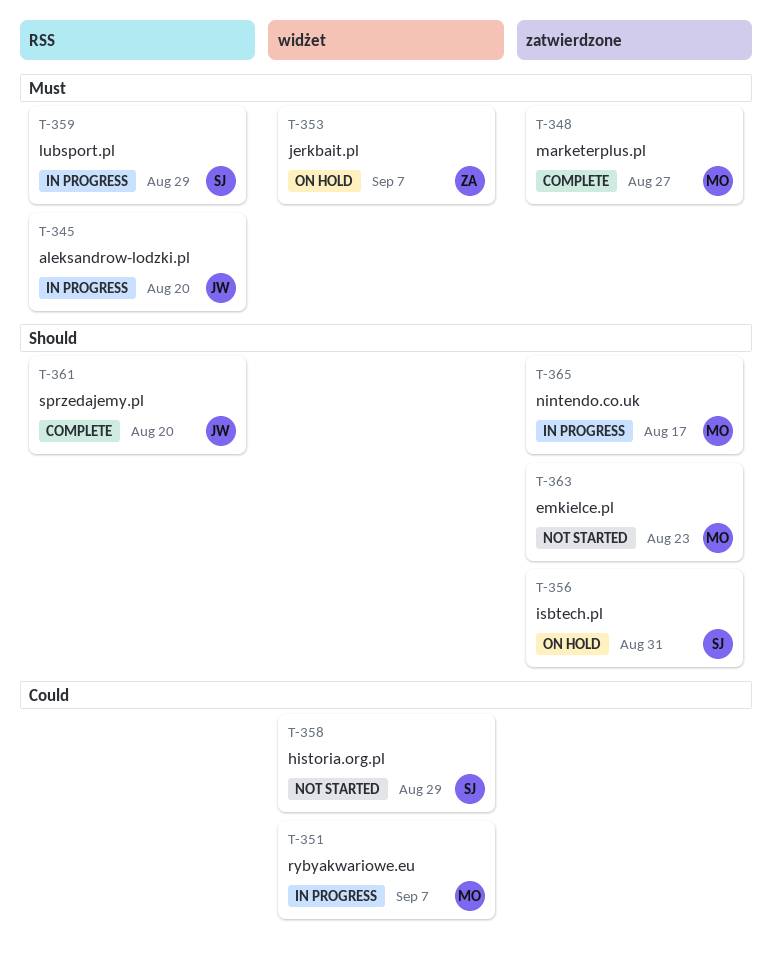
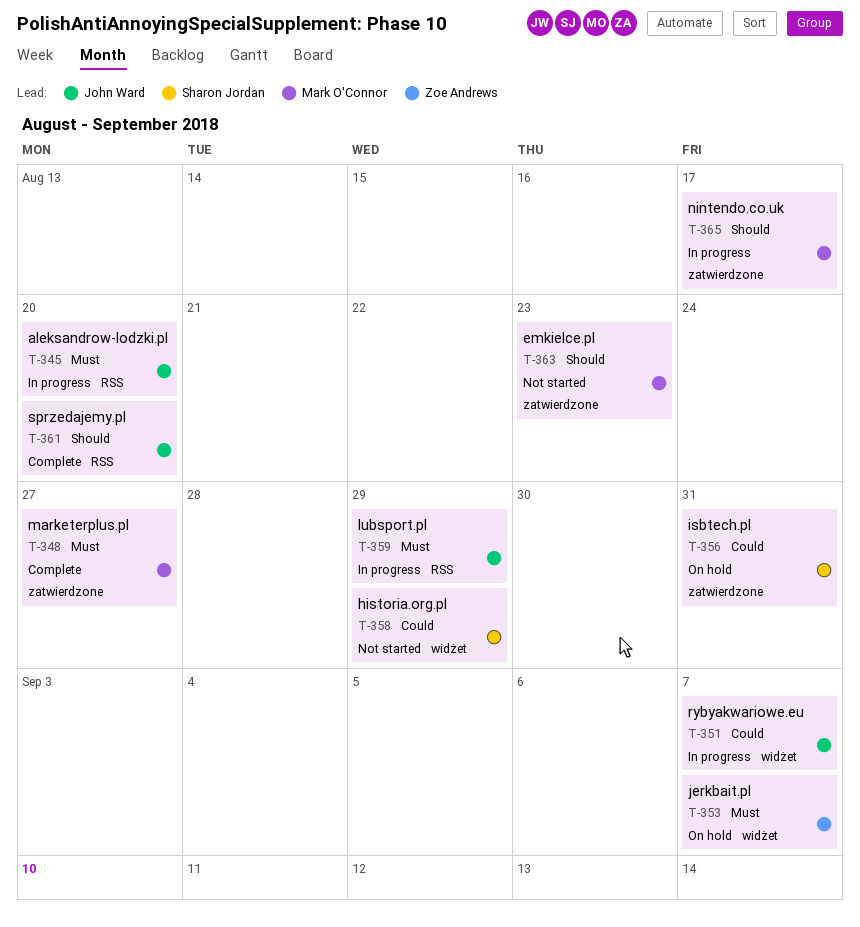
T-351, owner: Mark O'Connor -> John Ward
T-356, priority: Should -> Could
T-359, owner: Sharon Jordan -> John Ward

